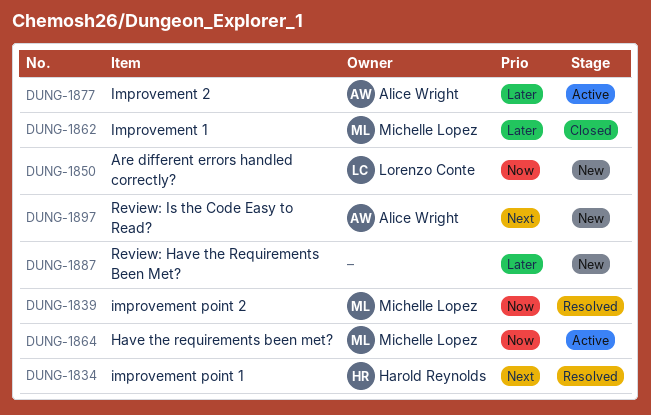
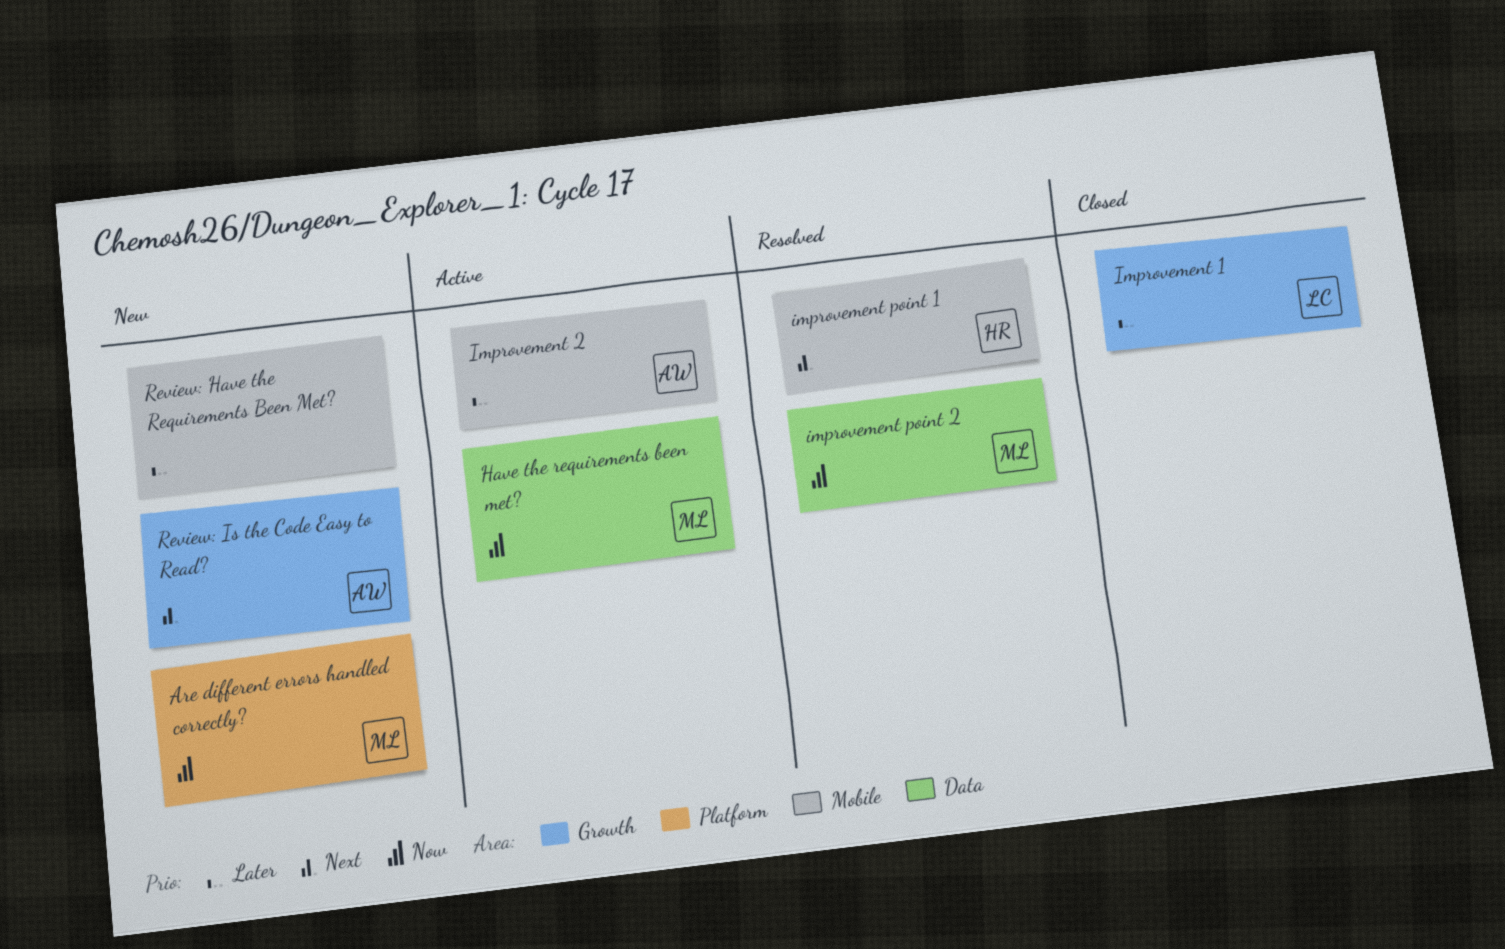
Are different errors handled correctly?, owner: Lorenzo Conte -> Michelle Lopez
Improvement 1, owner: Michelle Lopez -> Lorenzo Conte

